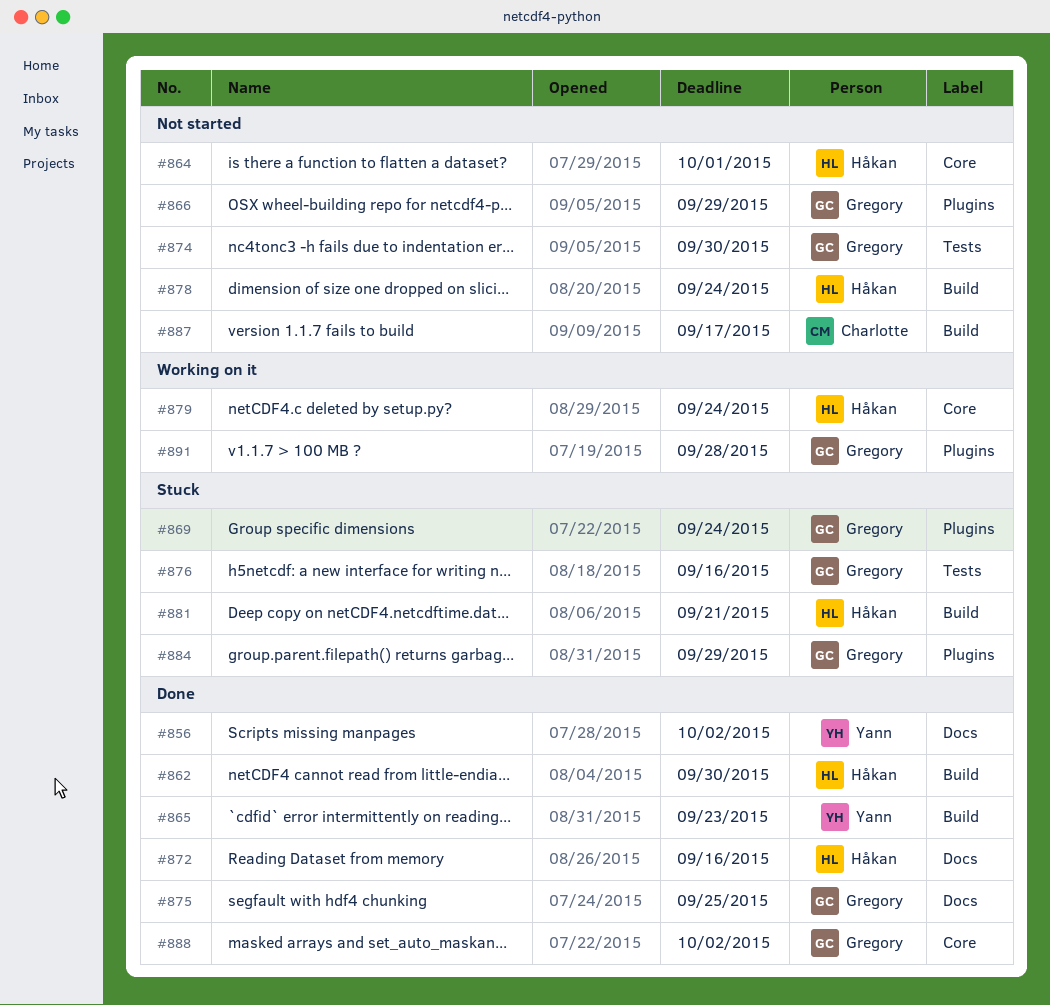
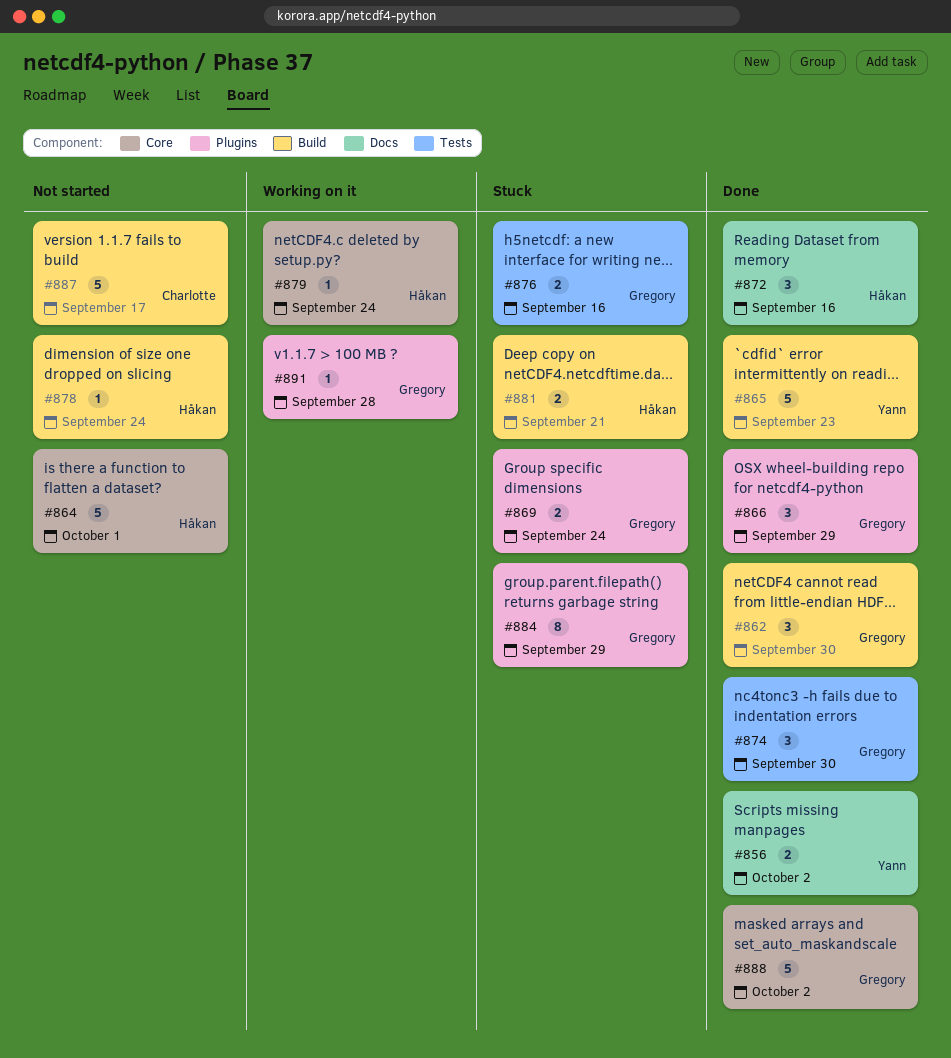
#862, owner: Håkan -> Gregory
#866, status: Not started -> Done
#874, status: Not started -> Done
#875: present -> none

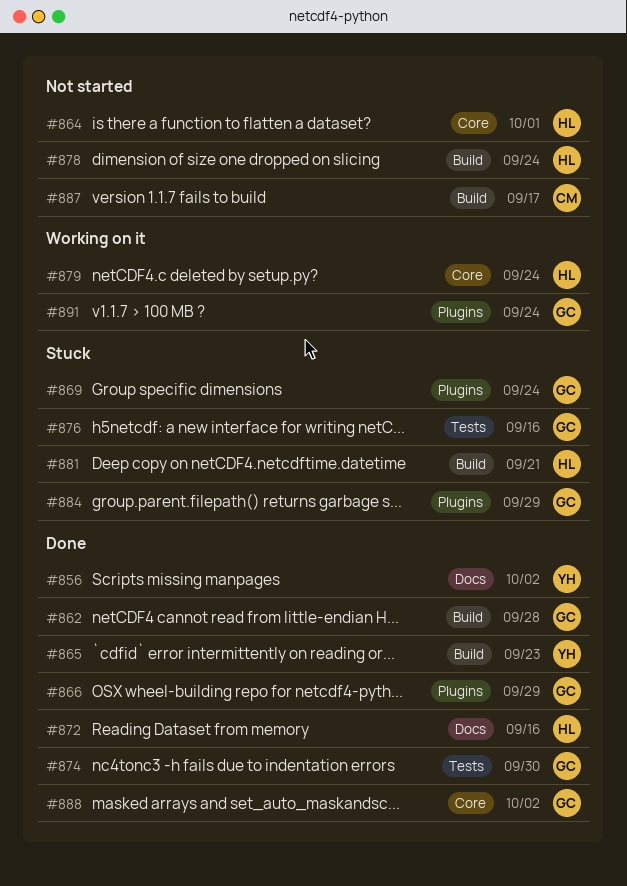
#862, due: Sep 30 -> Sep 28
#891, due: Sep 28 -> Sep 24

